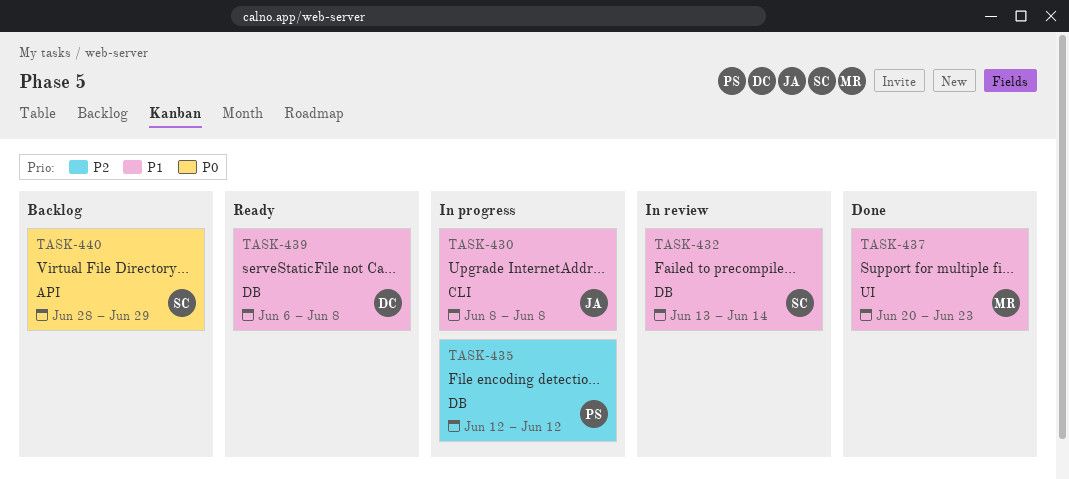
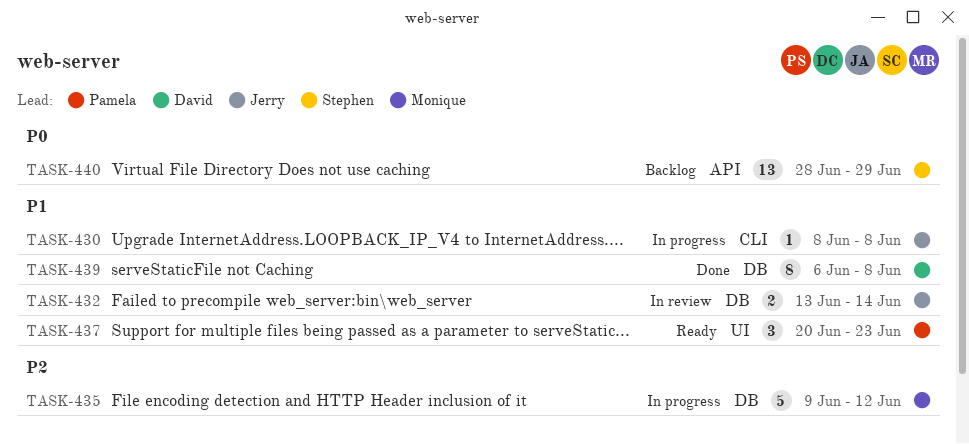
TASK-432, owner: Stephen -> Jerry
TASK-435, owner: Pamela -> Monique
TASK-435, start: Jun 12 -> Jun 9
TASK-437, status: Done -> Ready
TASK-437, owner: Monique -> Pamela
TASK-439, status: Ready -> Done

